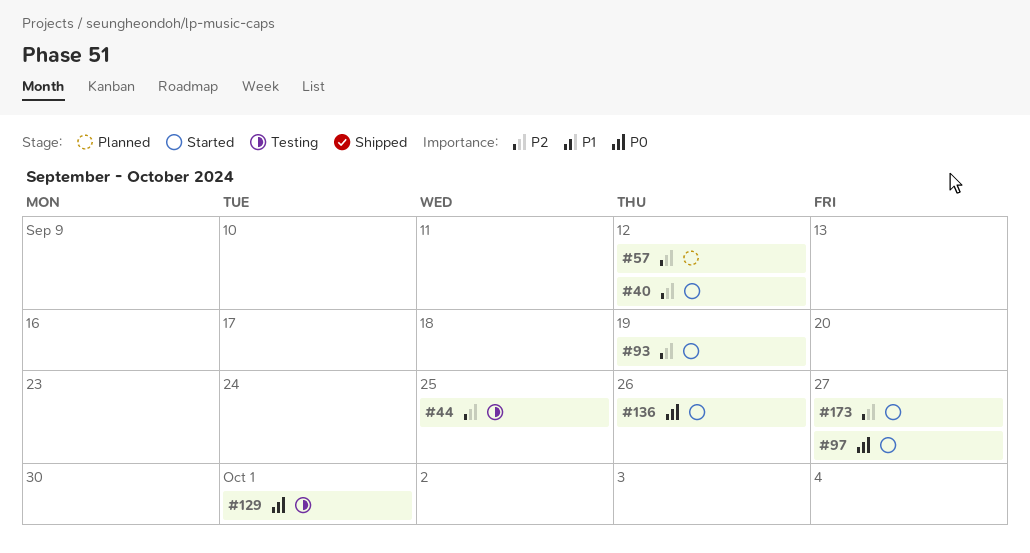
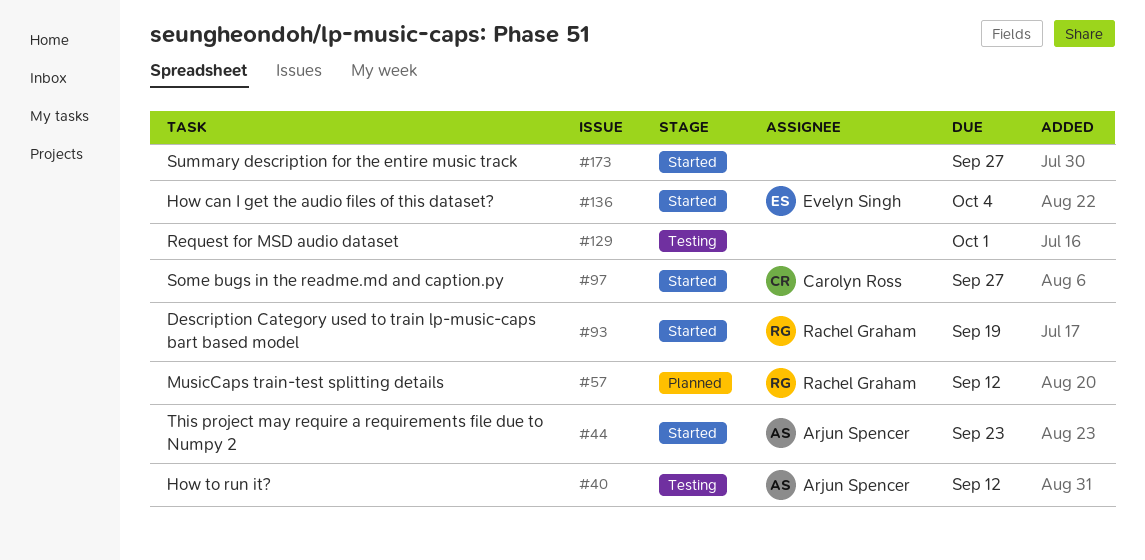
#40, status: Started -> Testing
#44, status: Testing -> Started
#44, due: Sep 25 -> Sep 23
#136, due: Sep 26 -> Oct 4

